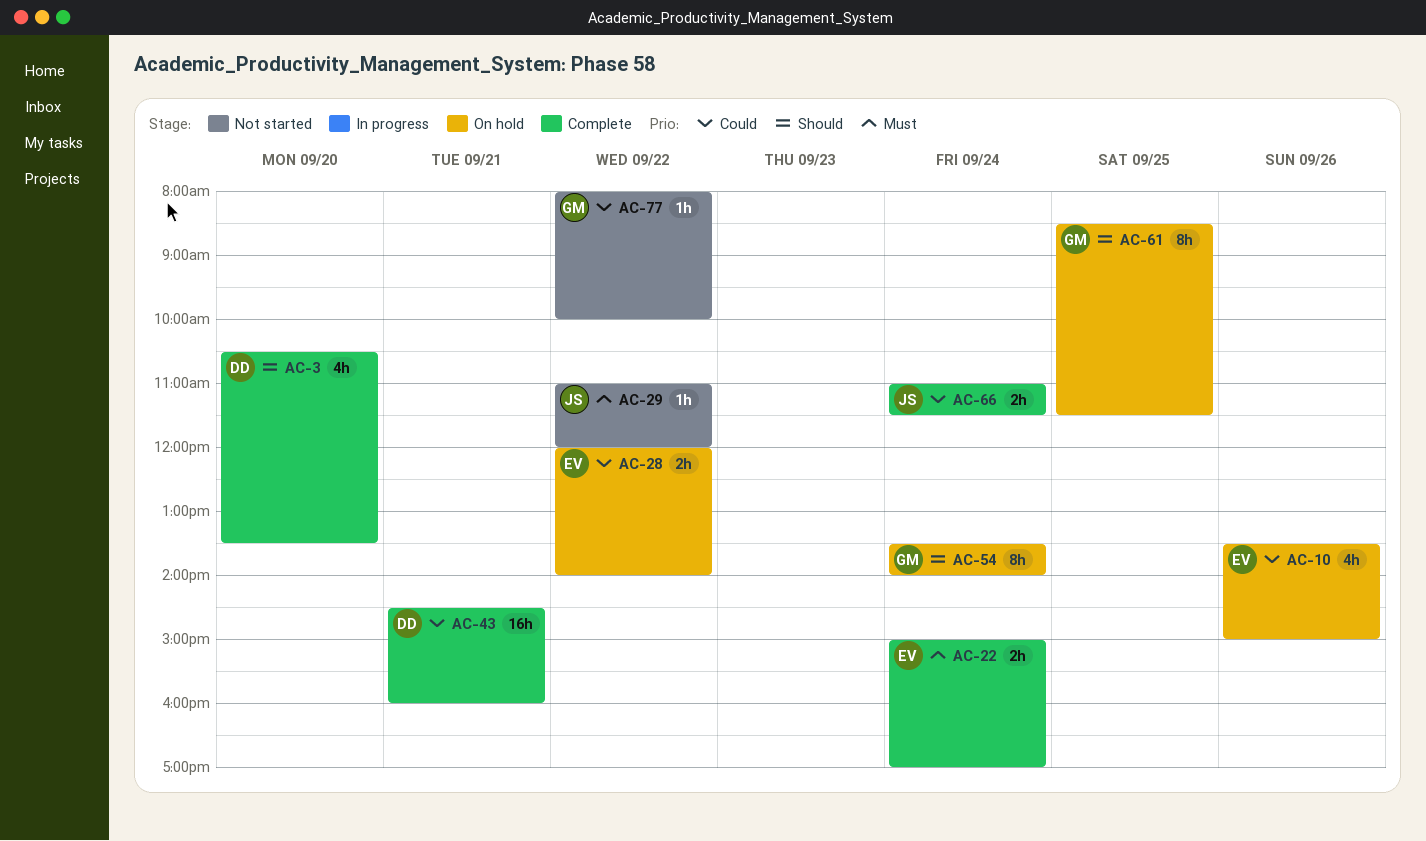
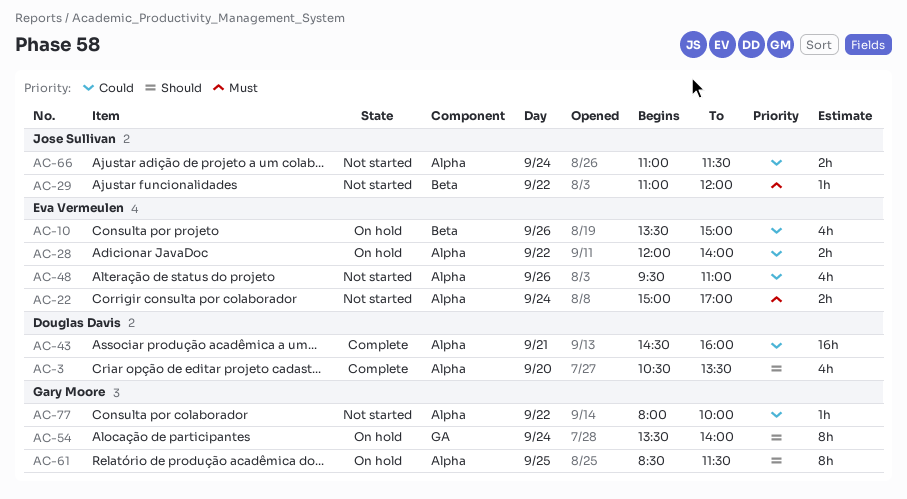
AC-22, status: Complete -> Not started
AC-48: none -> present
AC-66, status: Complete -> Not started

